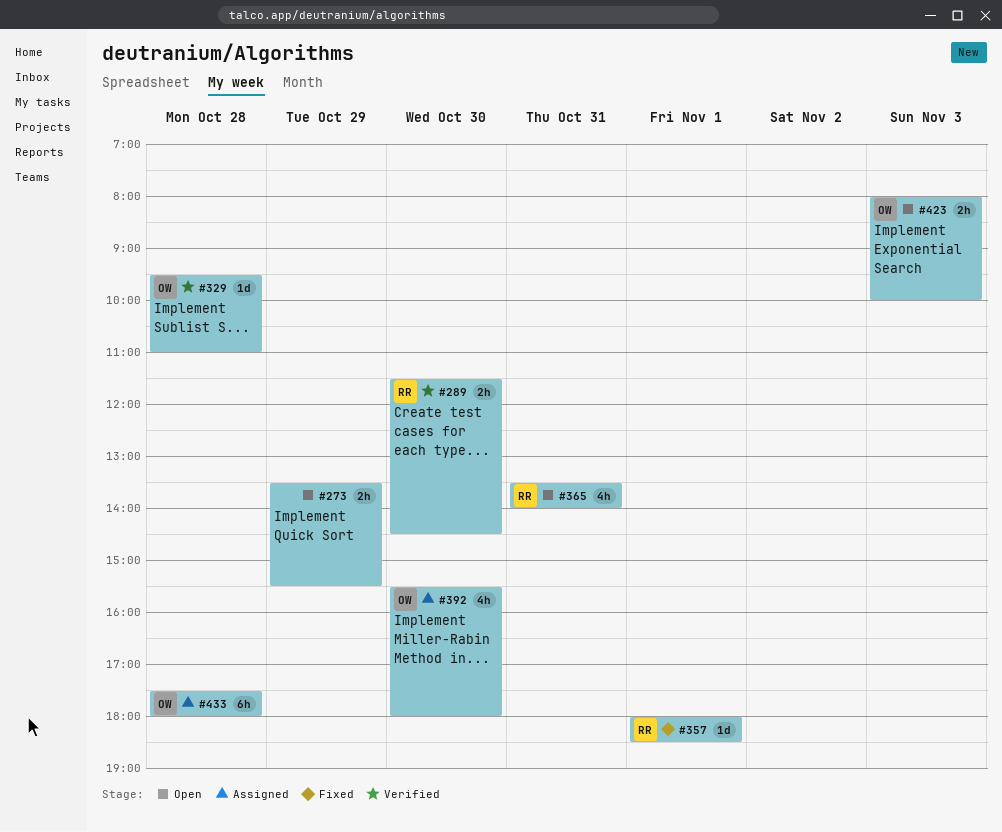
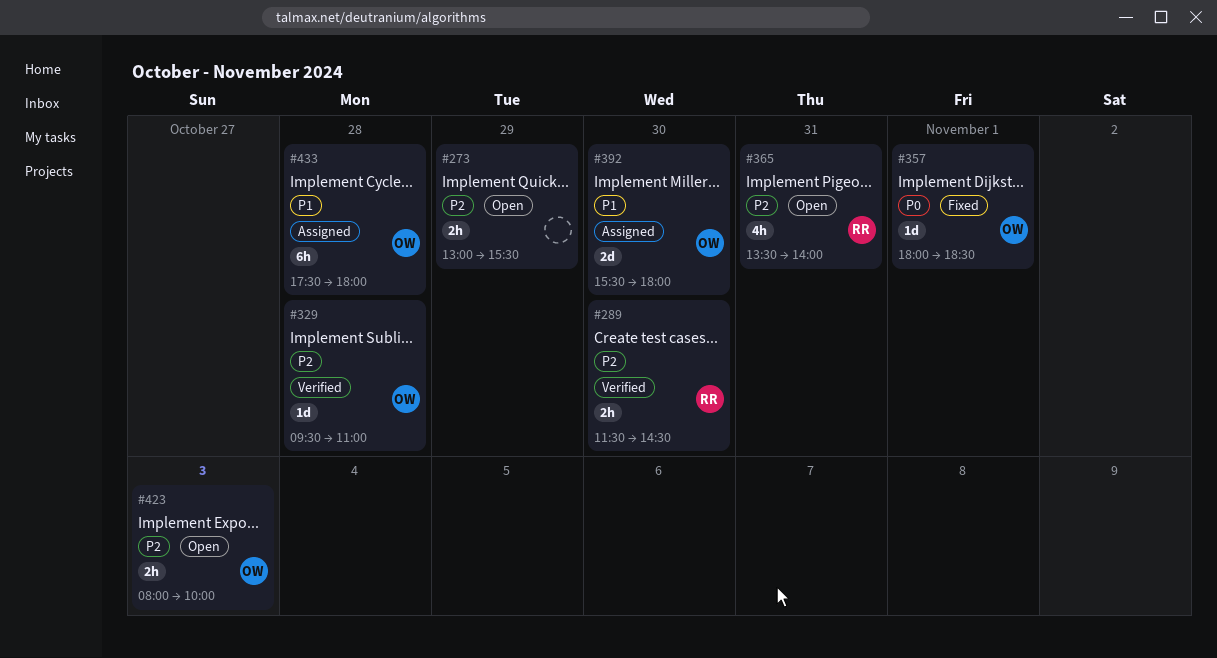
#273, begins: 13:30 -> 13:00
#357, owner: RR -> OW
#392, estimate: 4h -> 2d

